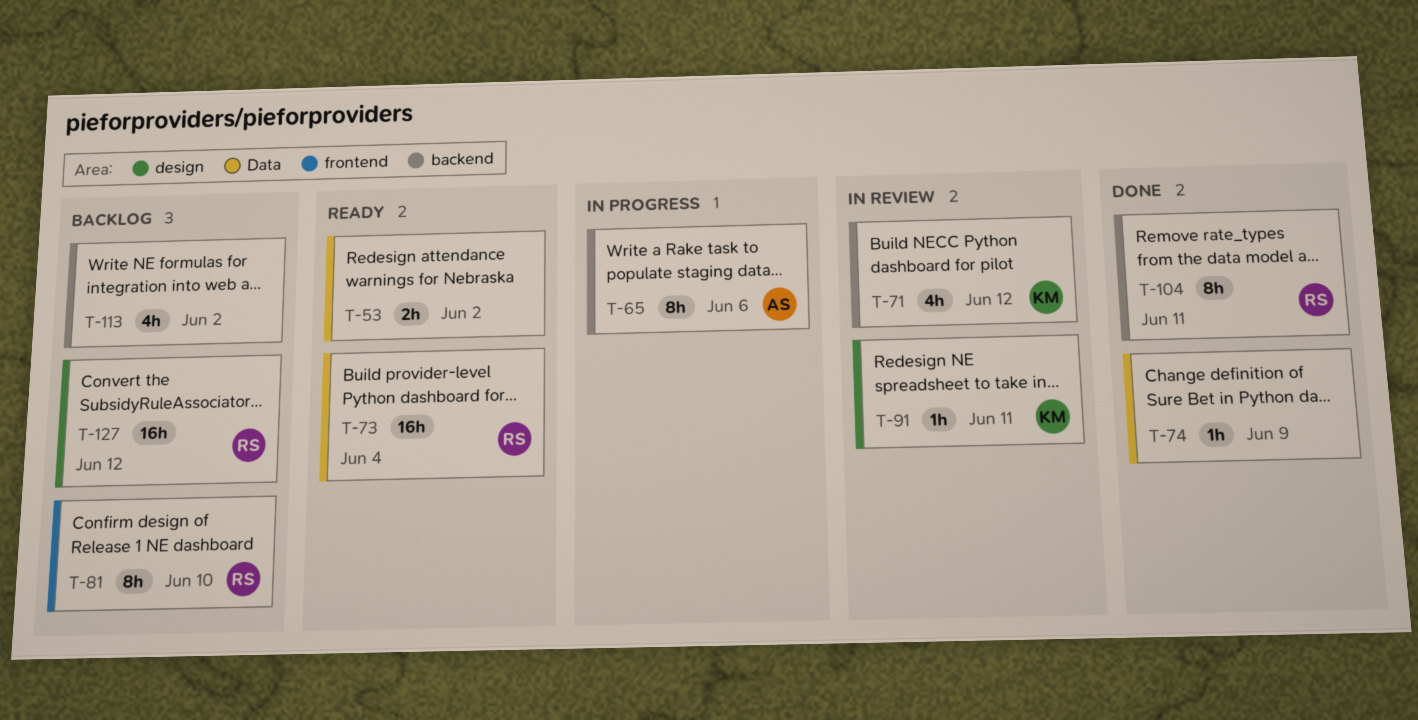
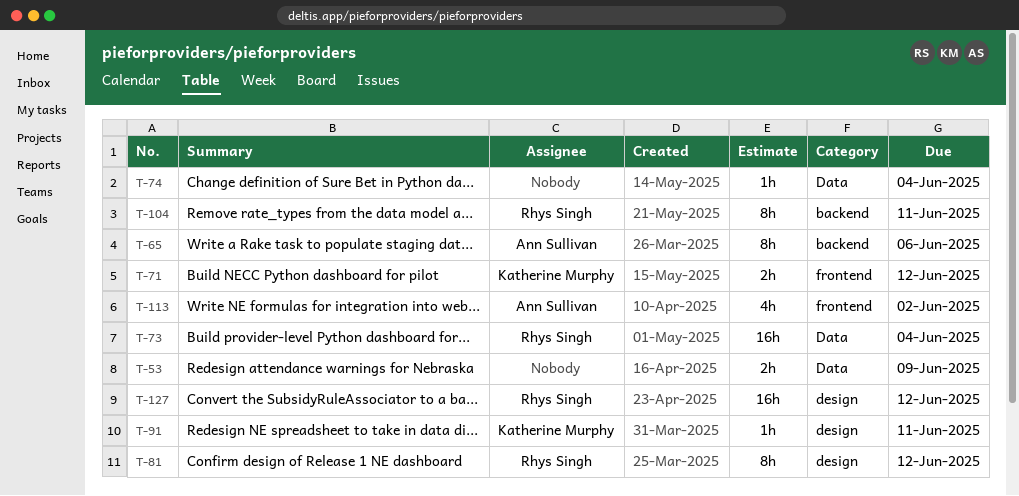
T-53, due: Jun 2 -> Jun 9
T-71, label: backend -> frontend
T-71, estimate: 4h -> 2h
T-74, due: Jun 9 -> Jun 4
T-81, label: frontend -> design
T-81, due: Jun 10 -> Jun 12
T-113, owner: none -> Ann Sullivan
T-113, label: backend -> frontend

